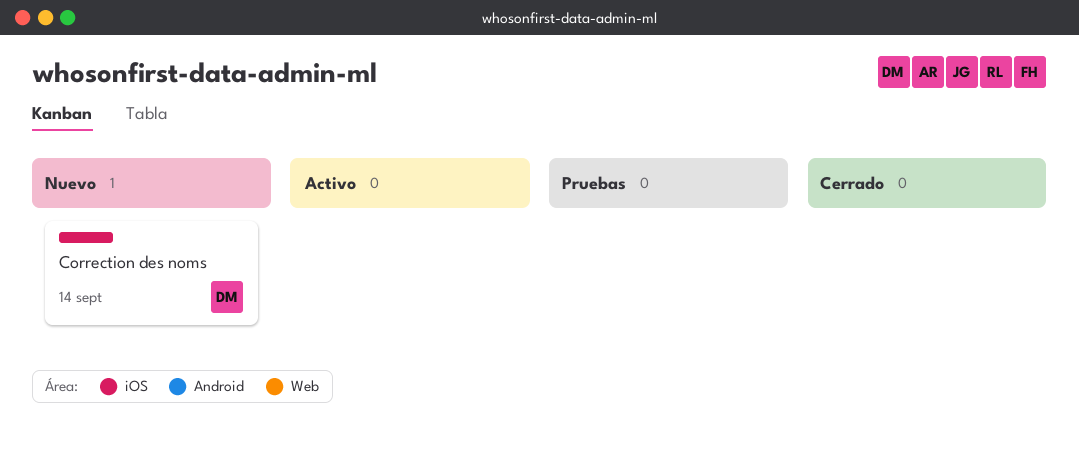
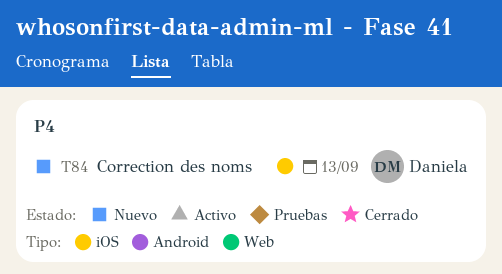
Correction des noms, due: Sep 14 -> Sep 13

